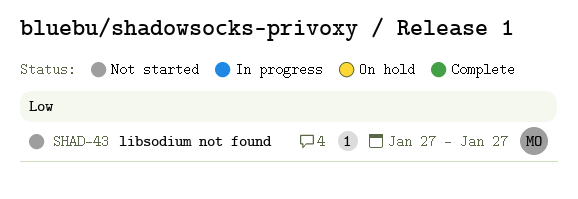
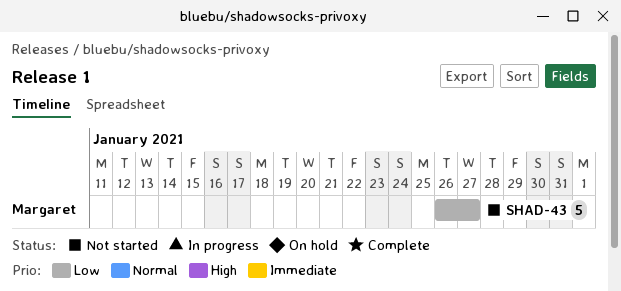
SHAD-43, estimate: 1 -> 5
SHAD-43, start: Jan 27 -> Jan 26

